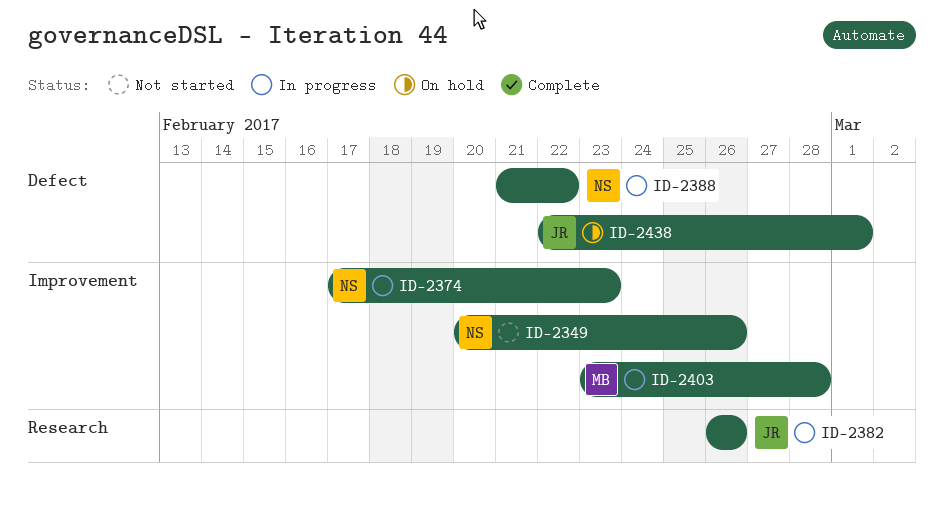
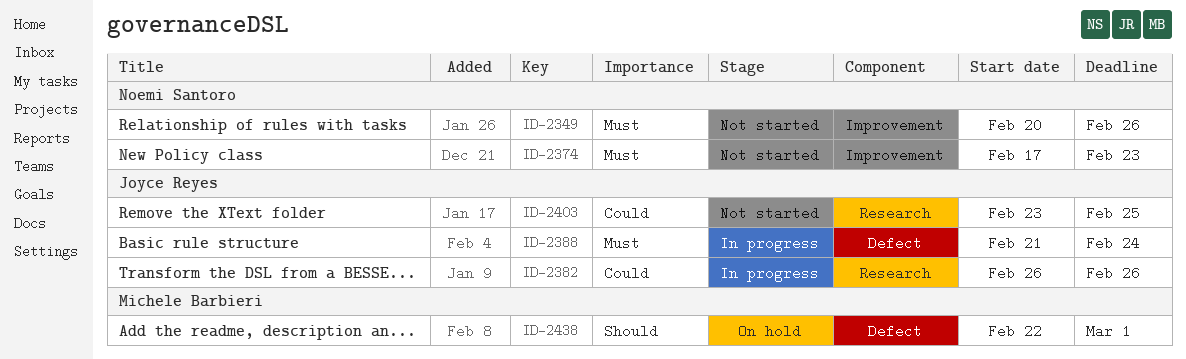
ID-2374, status: In progress -> Not started
ID-2388, owner: Noemi Santoro -> Joyce Reyes
ID-2388, due: Feb 22 -> Feb 24
ID-2403, status: In progress -> Not started
ID-2403, owner: Michele Barbieri -> Joyce Reyes
ID-2403, label: Improvement -> Research
ID-2403, due: Feb 28 -> Feb 25
ID-2438, owner: Joyce Reyes -> Michele Barbieri

